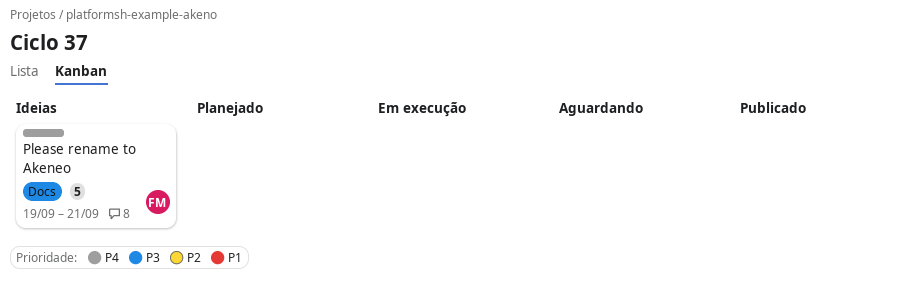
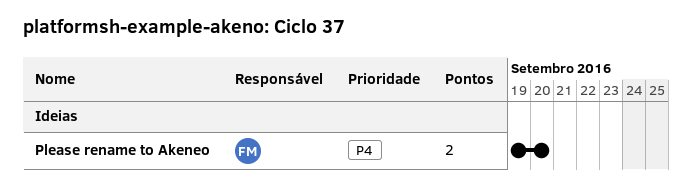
Please rename to Akeneo, estimate: 5 -> 2
Please rename to Akeneo, due: Sep 21 -> Sep 20

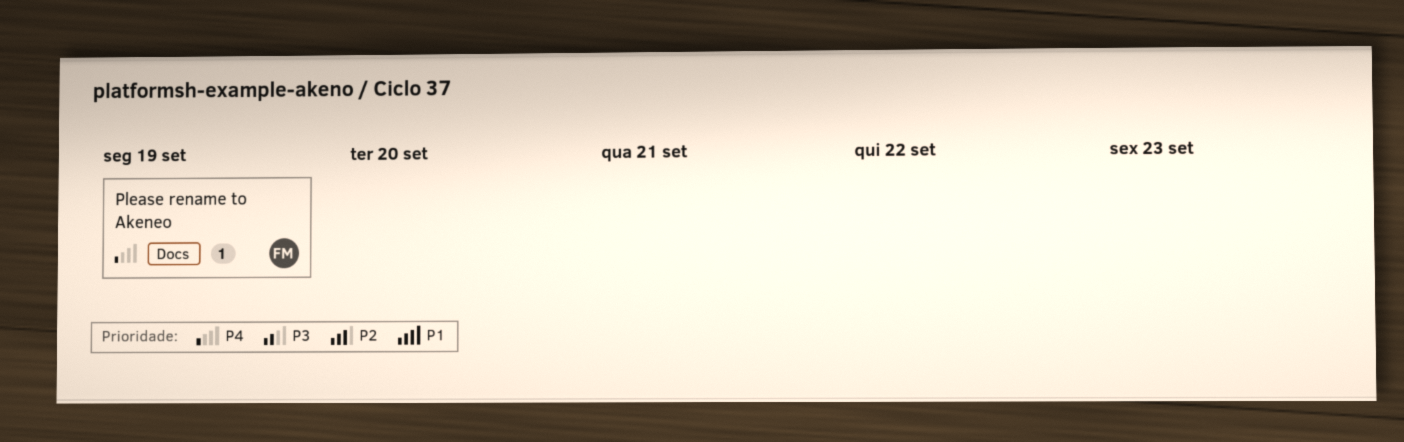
Please rename to Akeneo, estimate: 2 -> 1
Please rename to Akeneo, due: Sep 20 -> Sep 19

